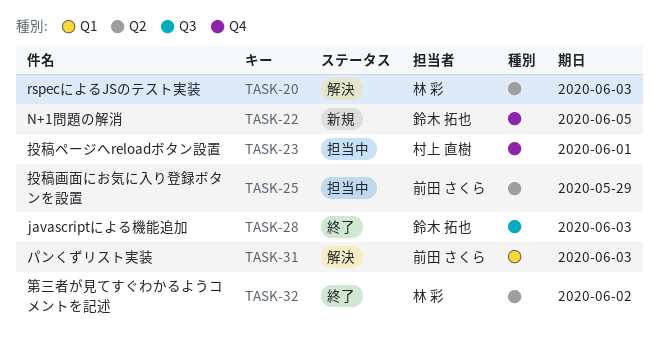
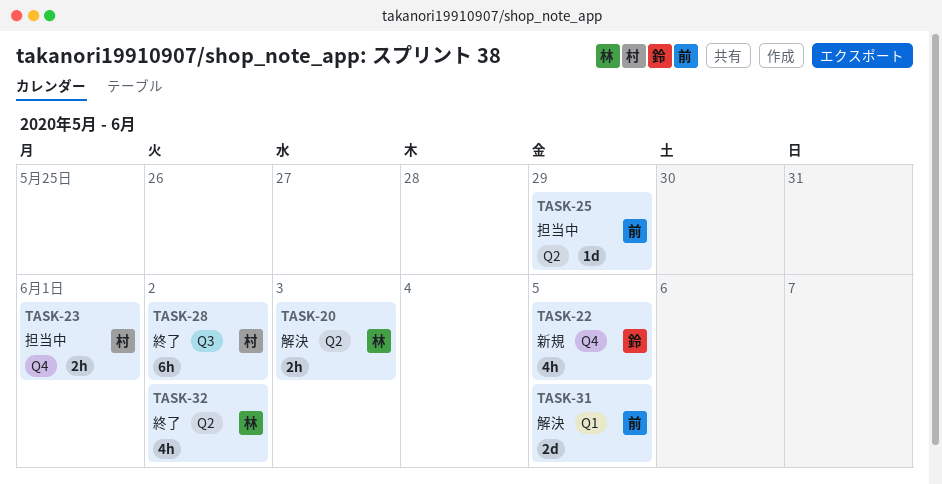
TASK-28, owner: 鈴木 拓也 -> 村上 直樹
TASK-28, due: Jun 3 -> Jun 2
TASK-31, due: Jun 3 -> Jun 5

